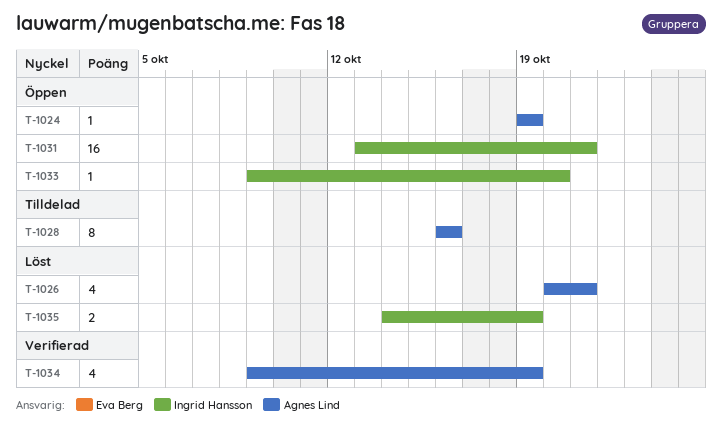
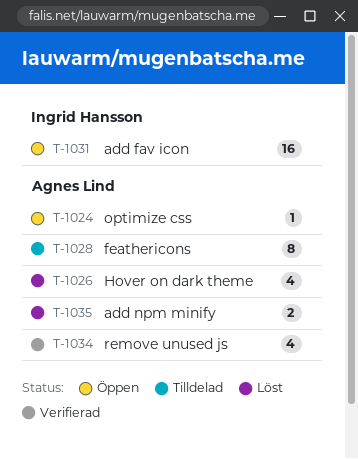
T-1033: present -> none
T-1035, owner: Ingrid Hansson -> Agnes Lind

